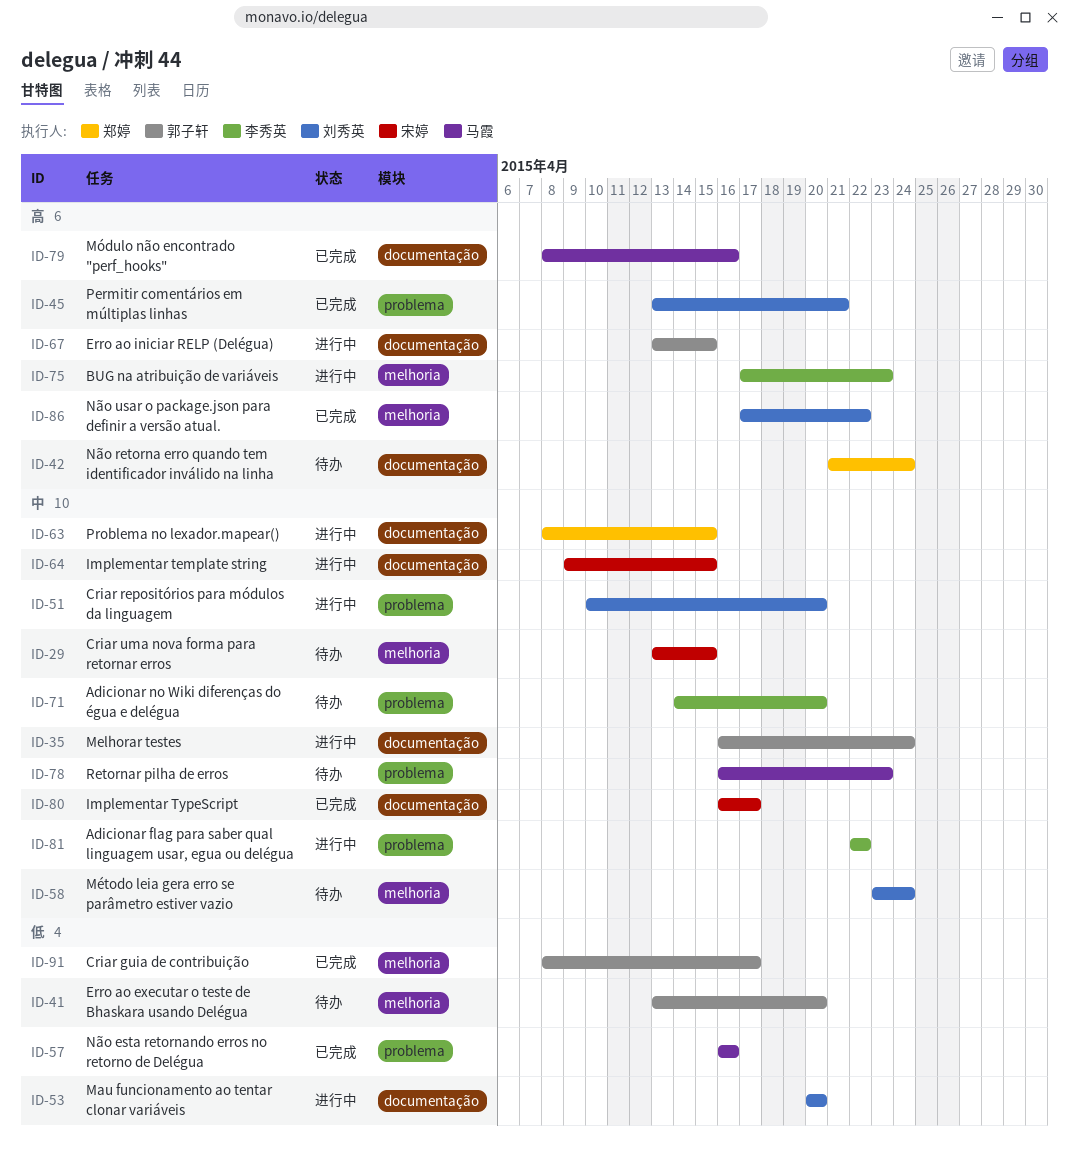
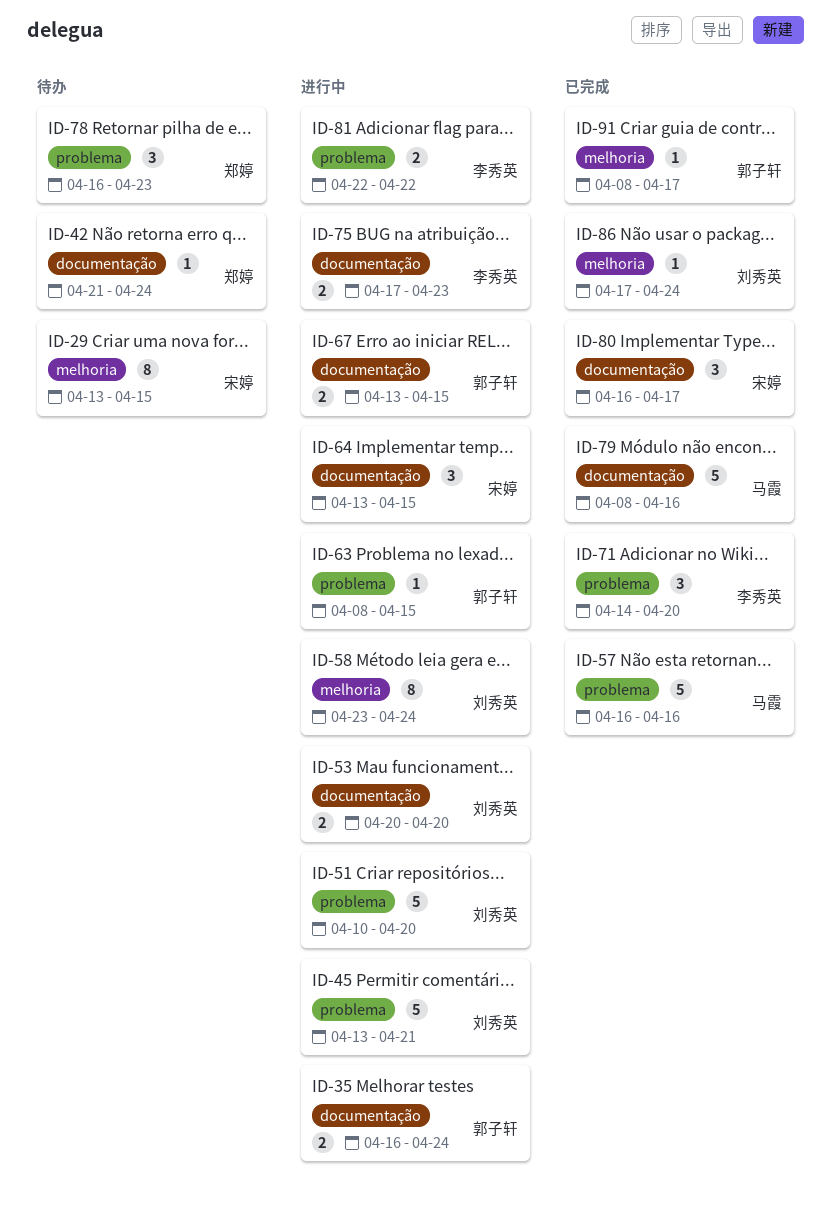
ID-41: present -> none
ID-45, status: 已完成 -> 进行中
ID-58, status: 待办 -> 进行中
ID-63, owner: 郑婷 -> 郭子轩
ID-63, label: documentação -> problema
ID-64, start: Apr 9 -> Apr 13
ID-71, status: 待办 -> 已完成
ID-75, label: melhoria -> documentação
ID-78, owner: 马霞 -> 郑婷
ID-86, due: Apr 22 -> Apr 24

